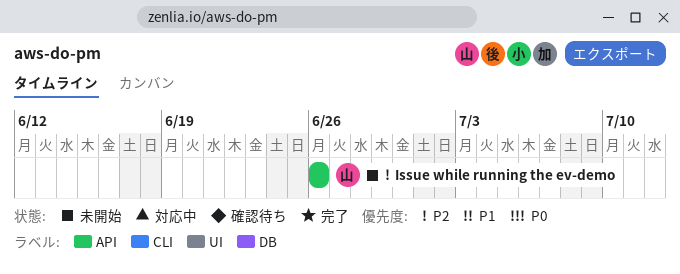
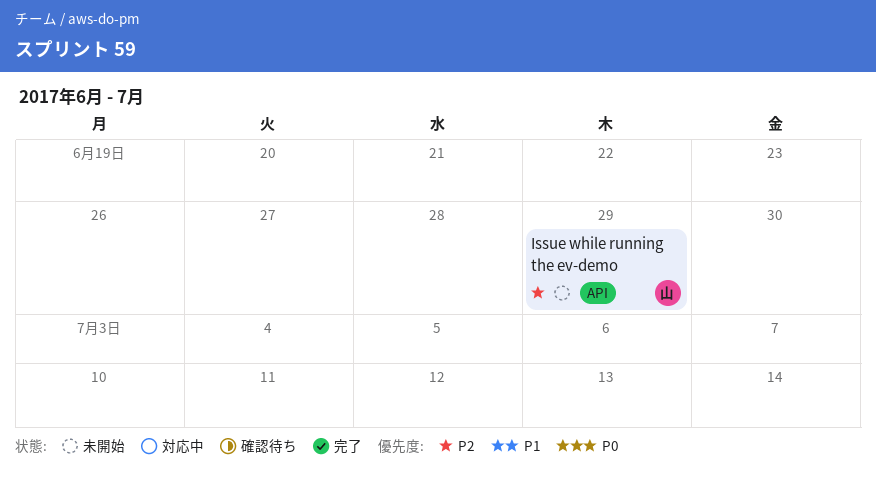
Issue while running the ev-demo, due: Jun 26 -> Jun 29

